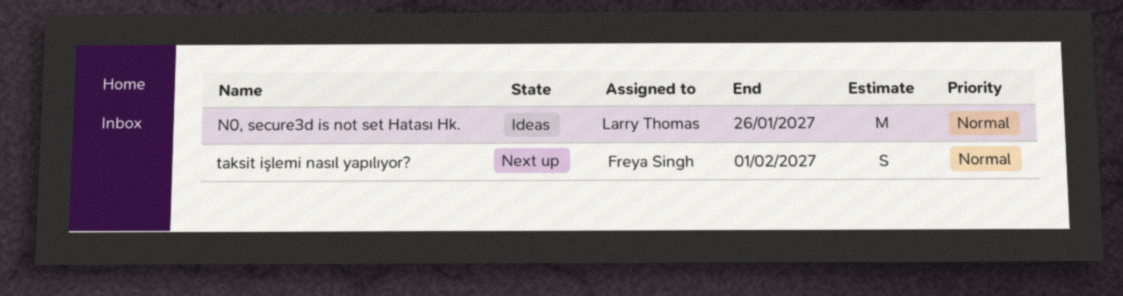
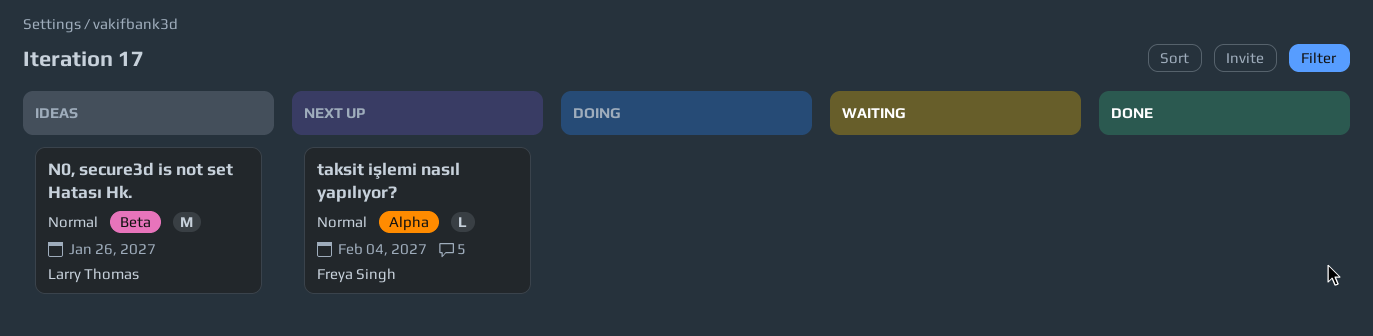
taksit işlemi nasıl yapılıyor?, estimate: S -> L
taksit işlemi nasıl yapılıyor?, due: Feb 1 -> Feb 4

